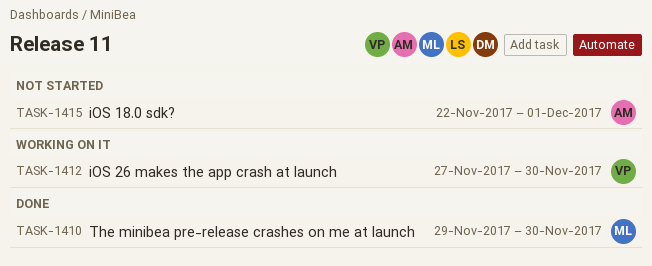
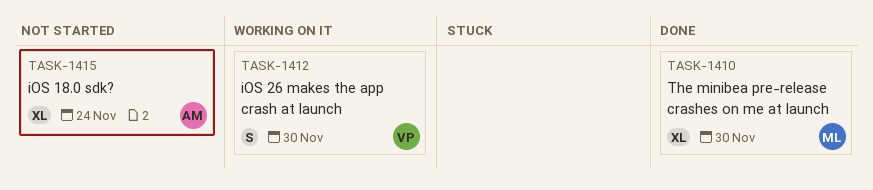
TASK-1415, due: Dec 1 -> Nov 24

